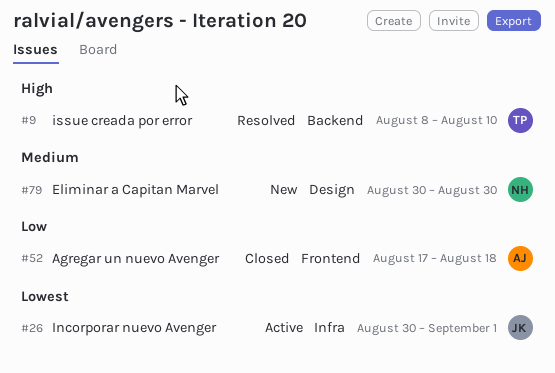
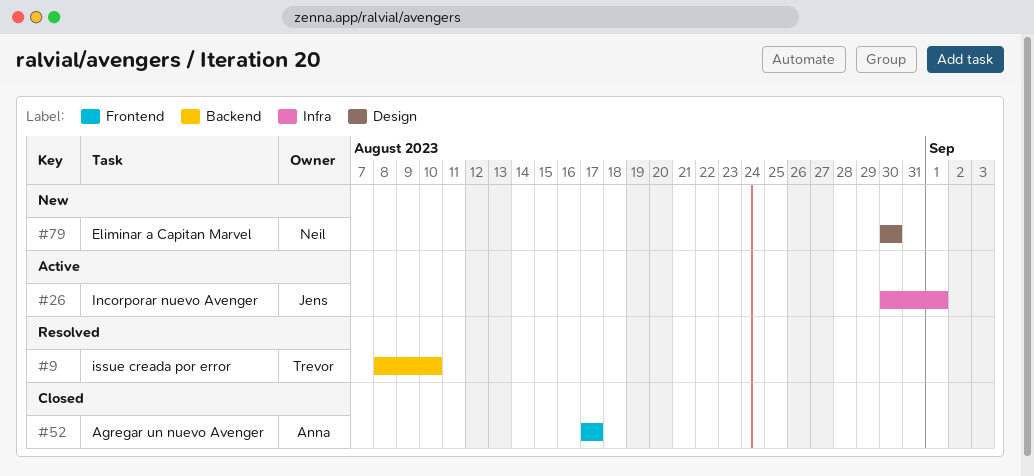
#52, due: Aug 18 -> Aug 17

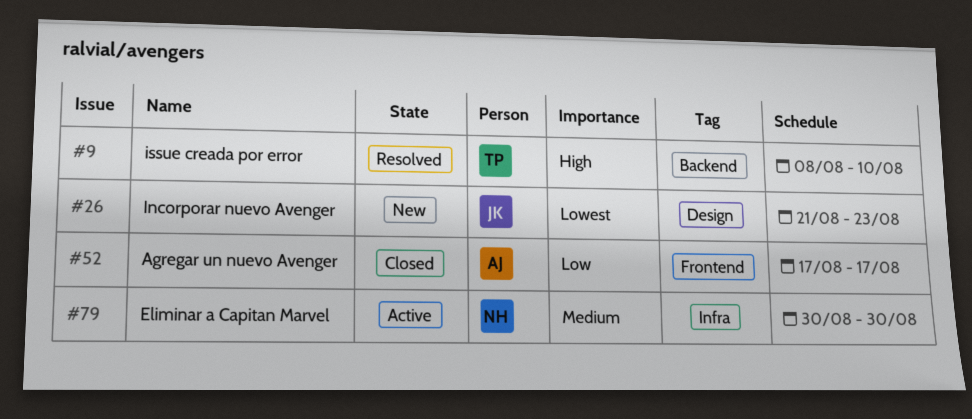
#26, status: Active -> New
#26, label: Infra -> Design
#26, start: Aug 30 -> Aug 21
#26, due: Sep 1 -> Aug 23
#79, status: New -> Active
#79, label: Design -> Infra

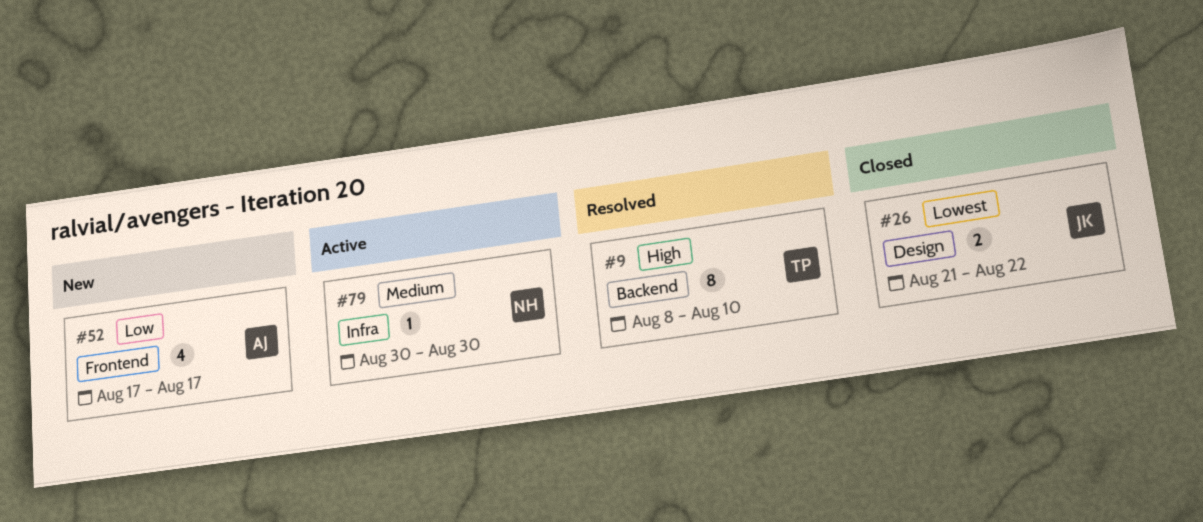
#26, status: New -> Closed
#26, due: Aug 23 -> Aug 22
#52, status: Closed -> New

